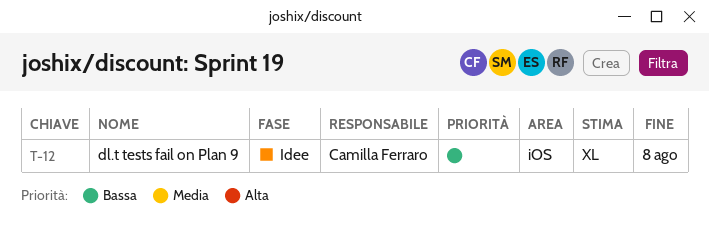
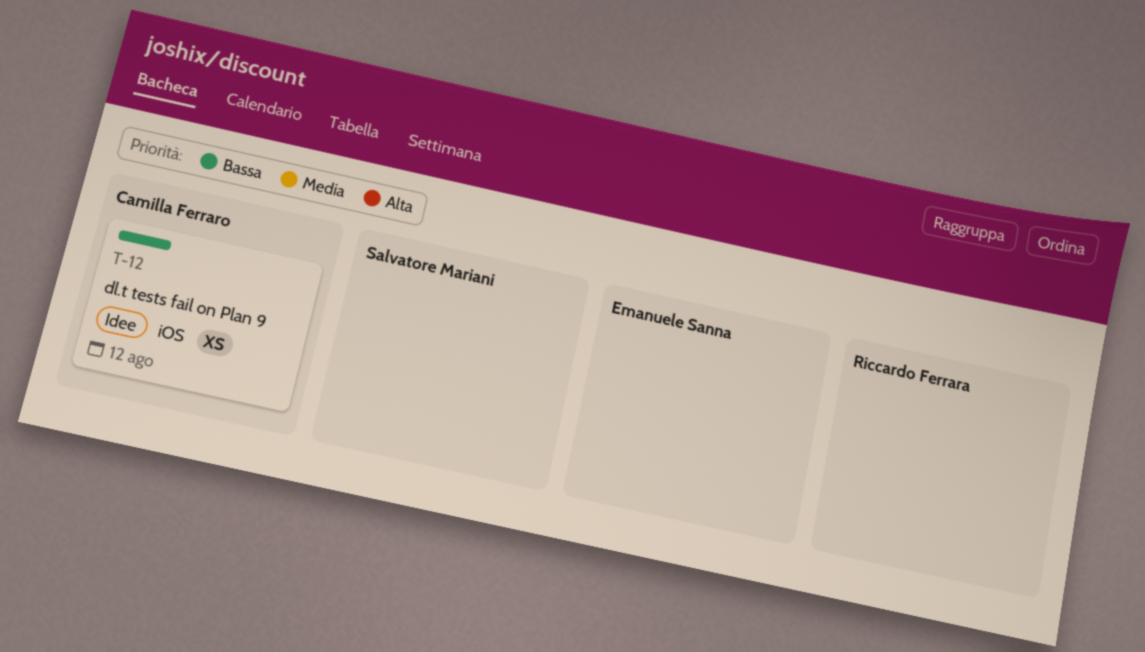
T-12, estimate: XL -> XS
T-12, due: Aug 8 -> Aug 12

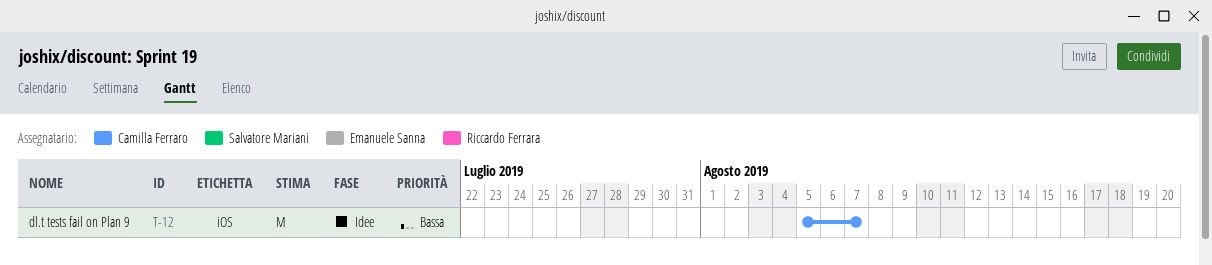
T-12, estimate: XS -> M
T-12, due: Aug 12 -> Aug 7

